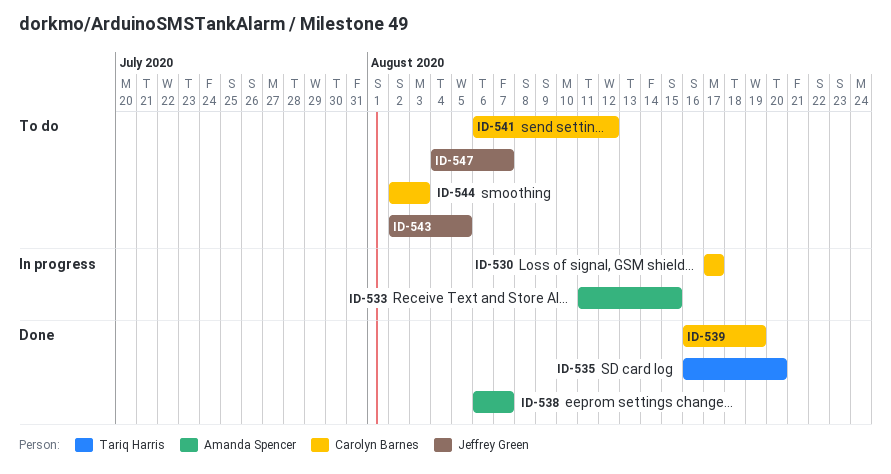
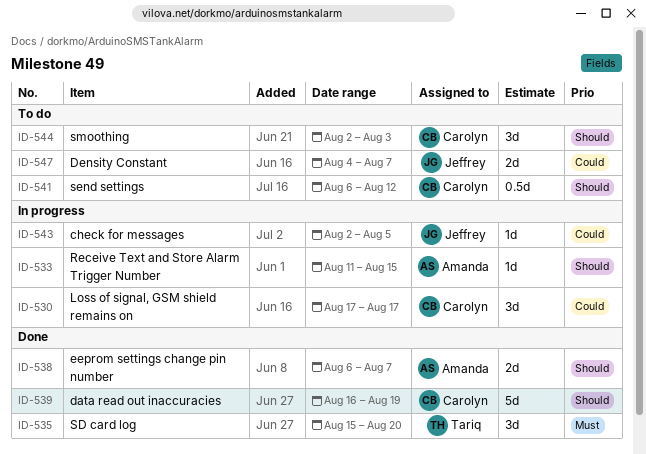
ID-535, start: Aug 16 -> Aug 15
ID-543, status: To do -> In progress

